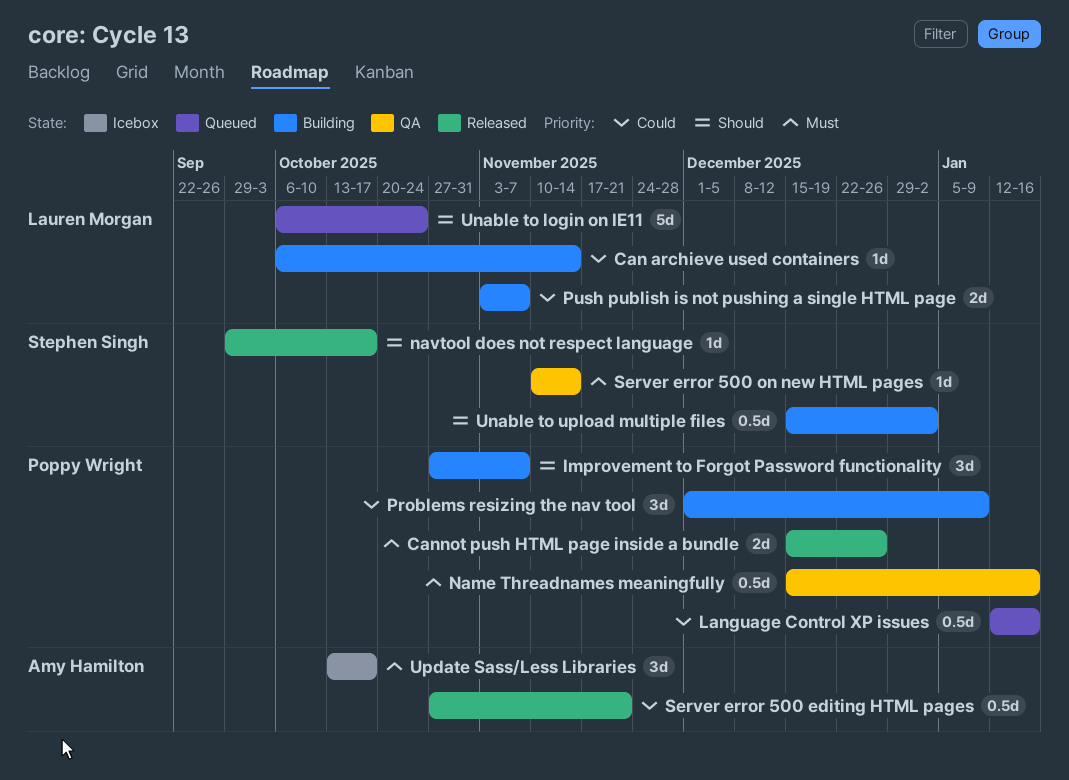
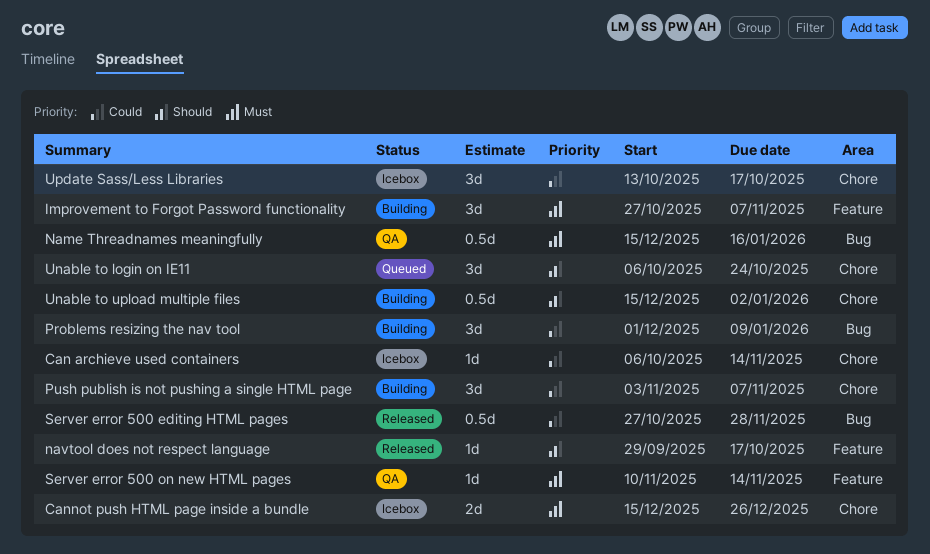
Can archieve used containers, status: Building -> Icebox
Cannot push HTML page inside a bundle, status: Released -> Icebox
Improvement to Forgot Password functionality, priority: Should -> Must
Language Control XP issues: present -> none
Push publish is not pushing a single HTML page, estimate: 2d -> 3d
Server error 500 editing HTML pages, due: Nov 21 -> Nov 28
Unable to login on IE11, estimate: 5d -> 3d
Update Sass/Less Libraries, priority: Must -> Could

